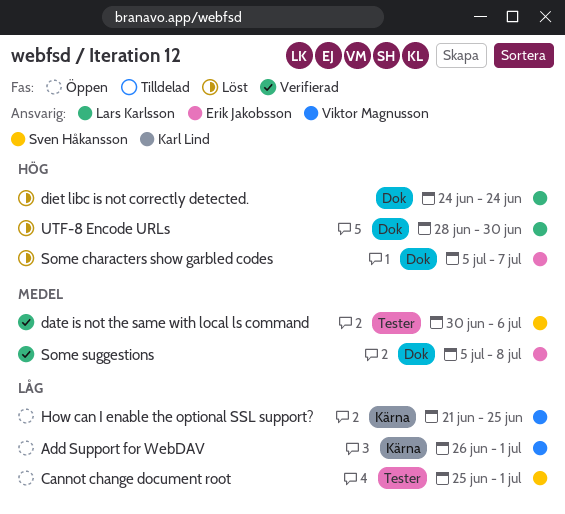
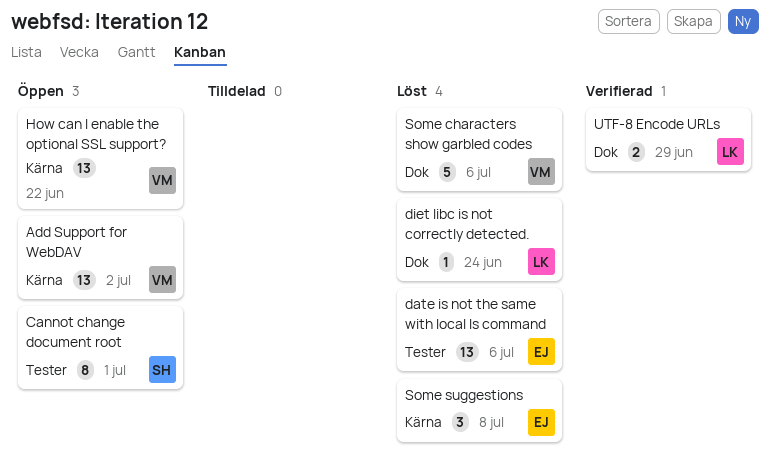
Add Support for WebDAV, due: Jul 1 -> Jul 2
date is not the same with local ls command, status: Verifierad -> Löst
date is not the same with local ls command, owner: Sven Håkansson -> Erik Jakobsson
How can I enable the optional SSL support?, due: Jun 25 -> Jun 22
Some characters show garbled codes, owner: Erik Jakobsson -> Viktor Magnusson
Some characters show garbled codes, due: Jul 7 -> Jul 6
Some suggestions, status: Verifierad -> Löst
Some suggestions, label: Dok -> Kärna
UTF-8 Encode URLs, status: Löst -> Verifierad
UTF-8 Encode URLs, due: Jun 30 -> Jun 29

